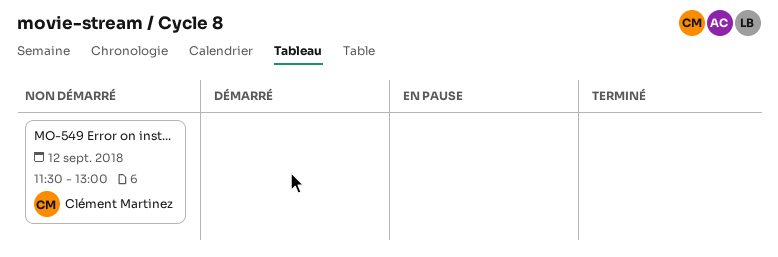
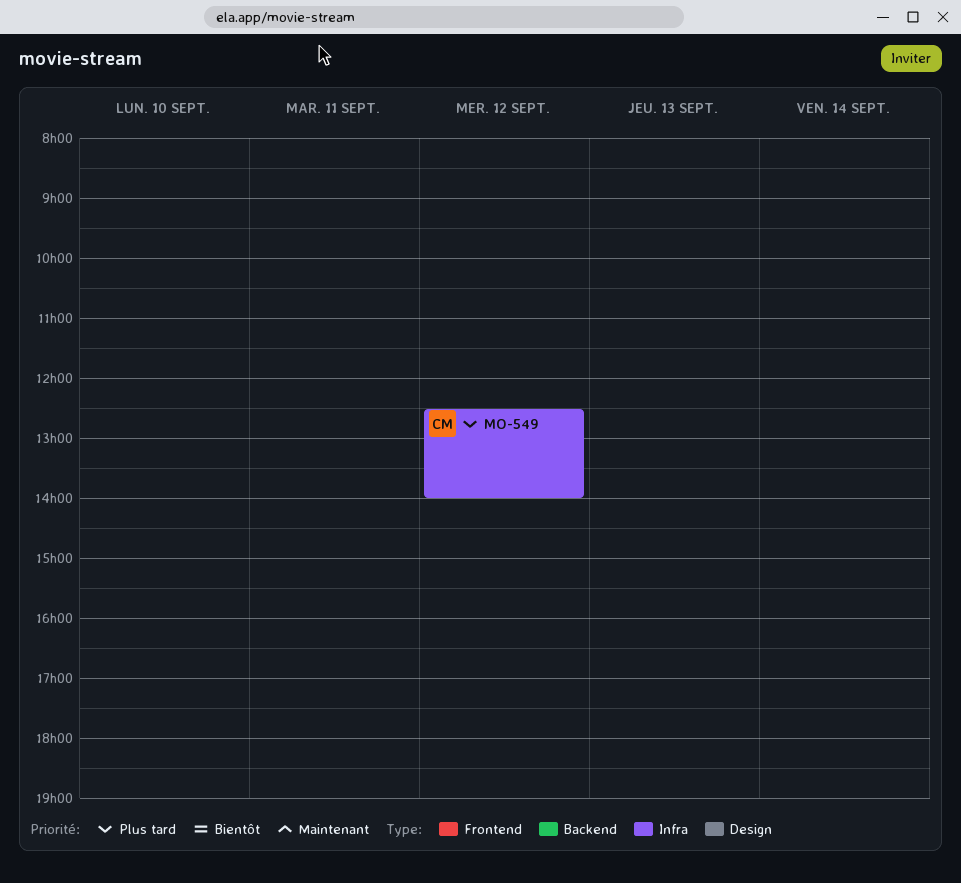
MO-549, begins: 11:30 -> 12:30
MO-549, ends: 13:00 -> 14:00

